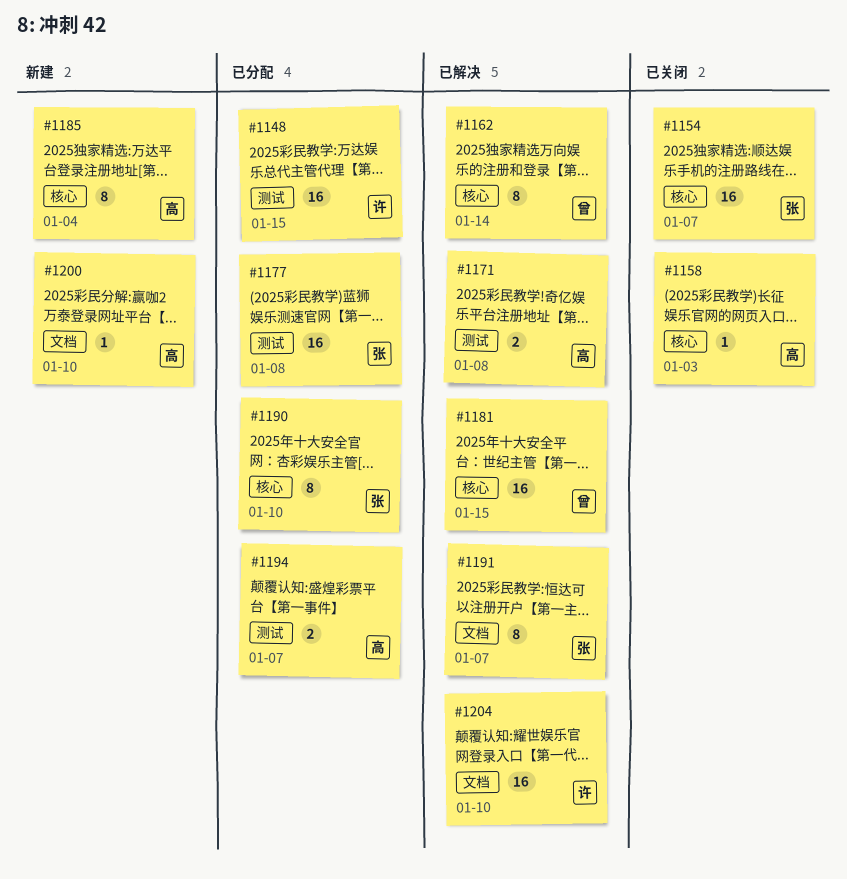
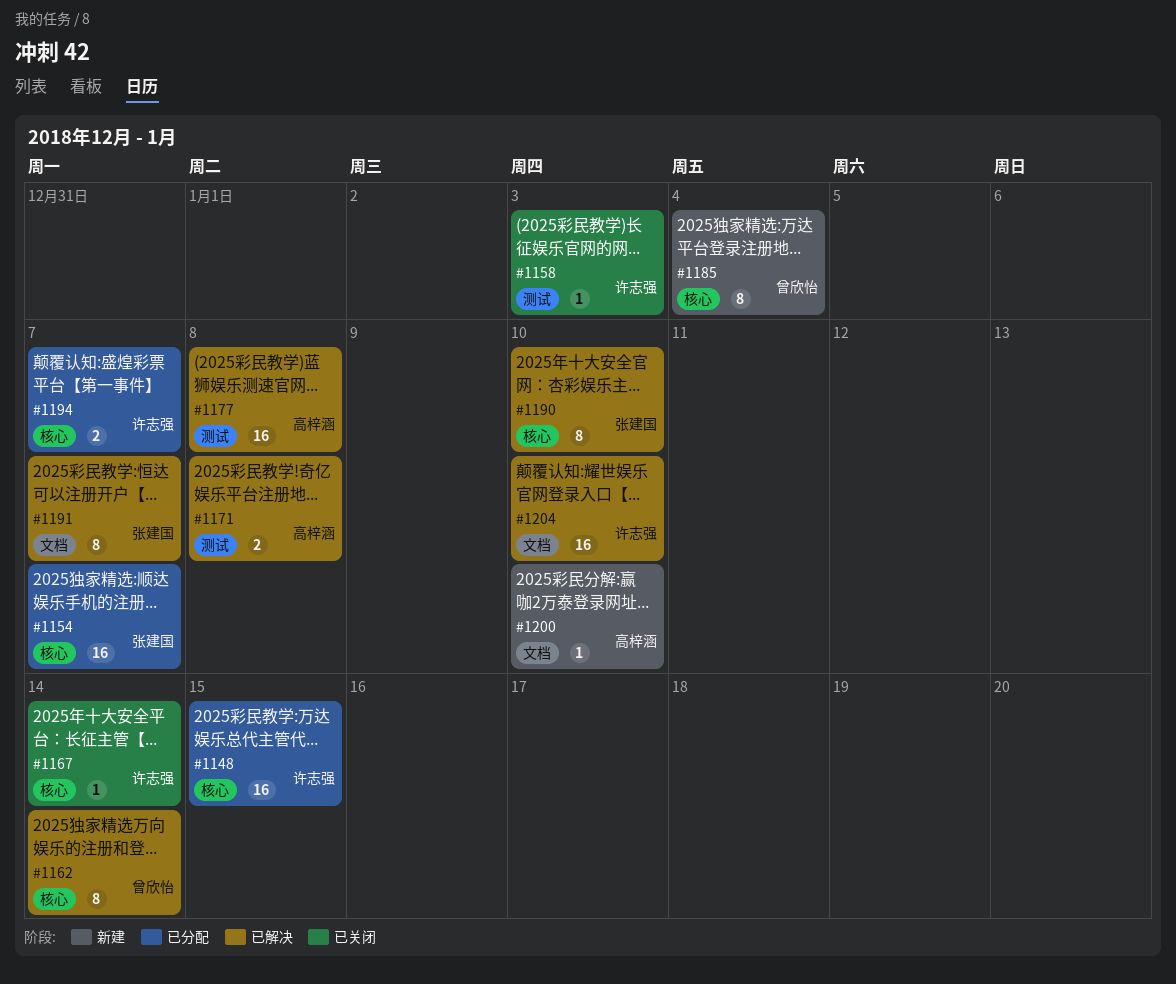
#1148, label: 测试 -> 核心
#1154, status: 已关闭 -> 已分配
#1158, owner: 高梓涵 -> 许志强
#1158, label: 核心 -> 测试
#1167: none -> present
#1177, status: 已分配 -> 已解决
#1177, owner: 张建国 -> 高梓涵
#1181: present -> none
#1185, owner: 高梓涵 -> 曾欣怡
#1190, status: 已分配 -> 已解决
#1194, owner: 高梓涵 -> 许志强
#1194, label: 测试 -> 核心

